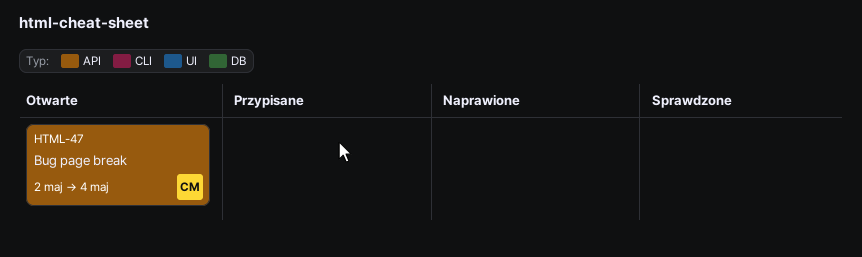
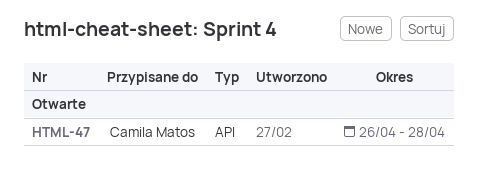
HTML-47, start: May 2 -> Apr 26
HTML-47, due: May 4 -> Apr 28

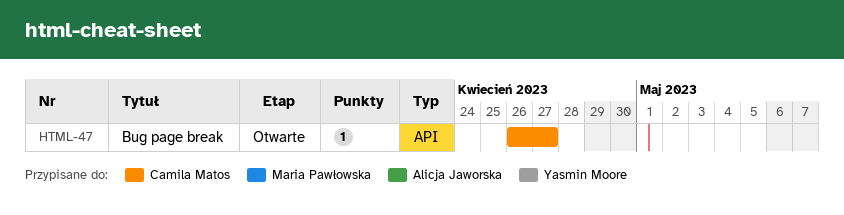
HTML-47, due: Apr 28 -> Apr 27

